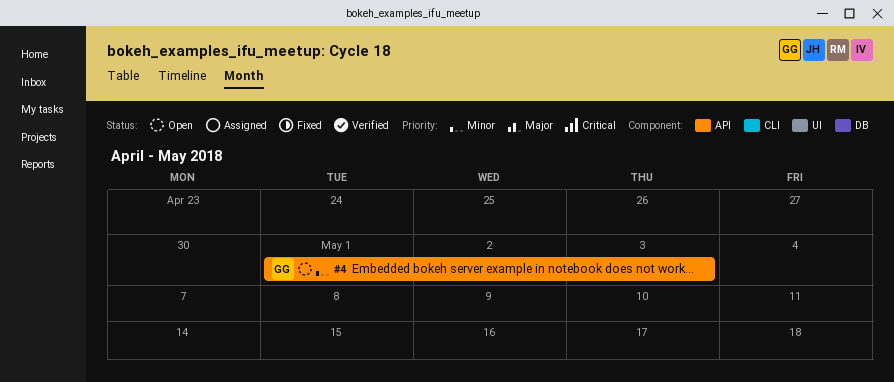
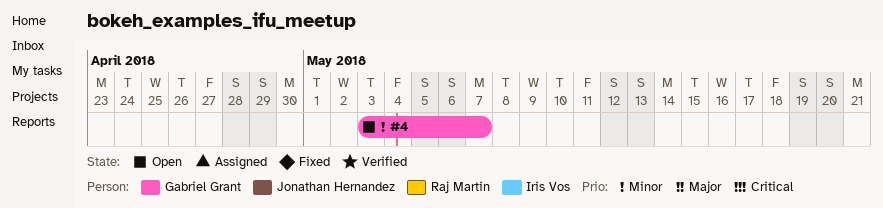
#4, start: May 1 -> May 3
#4, due: May 3 -> May 7

